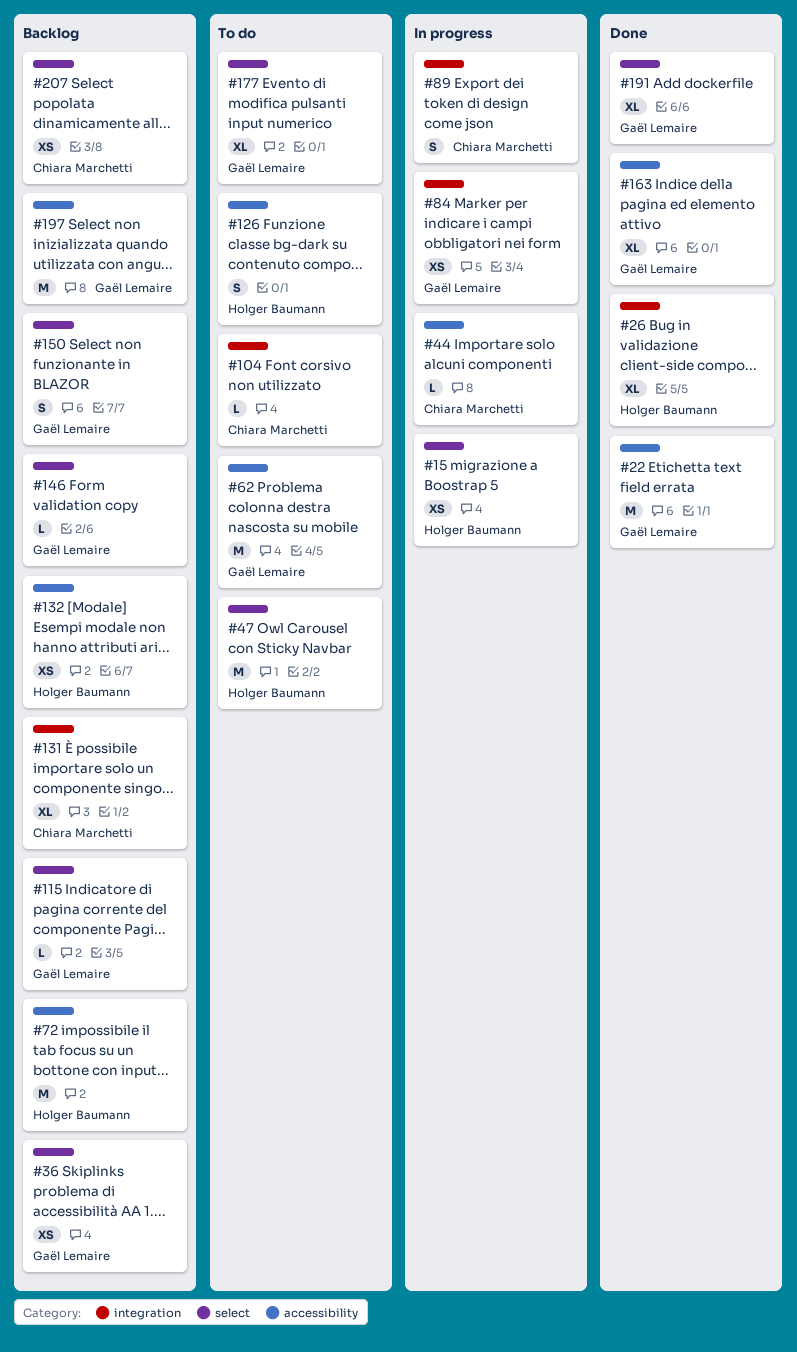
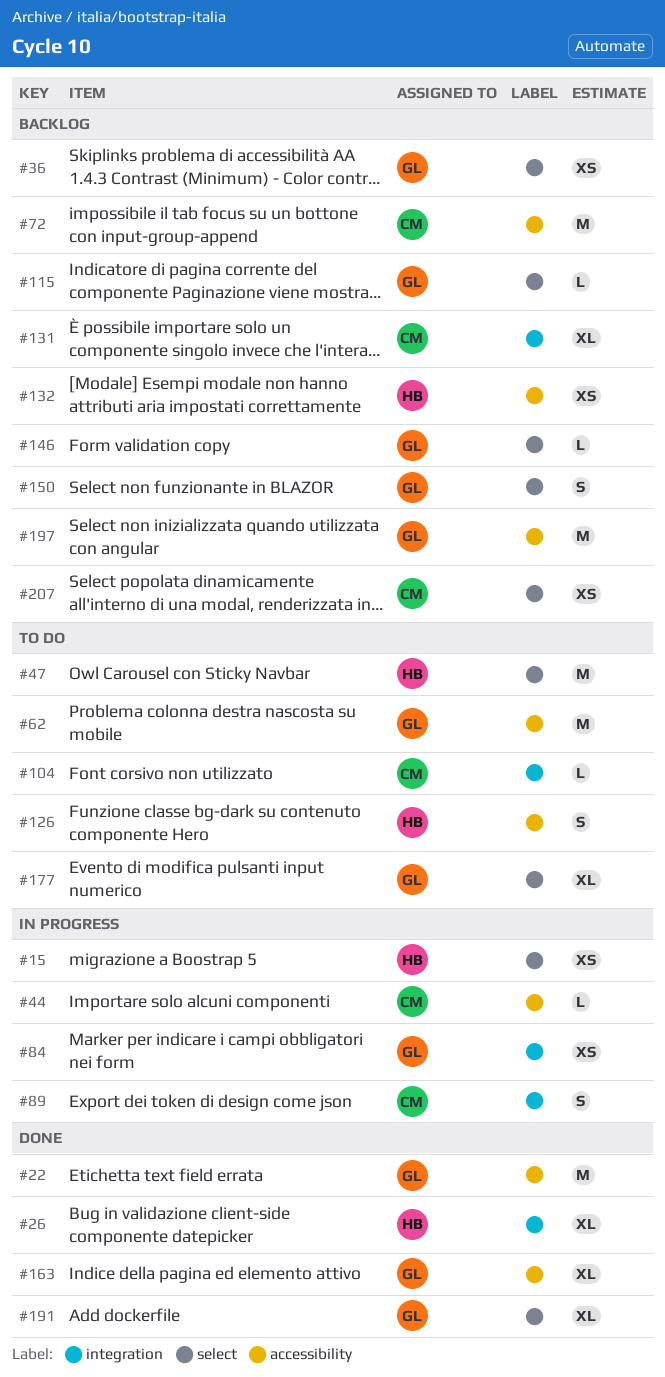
#72, owner: Holger Baumann -> Chiara Marchetti

